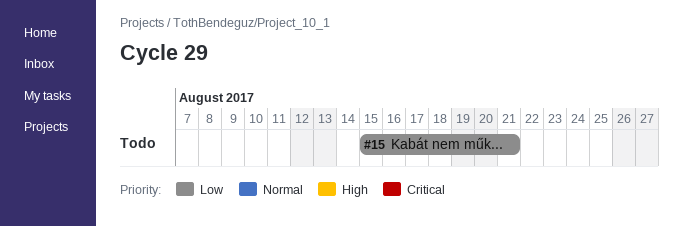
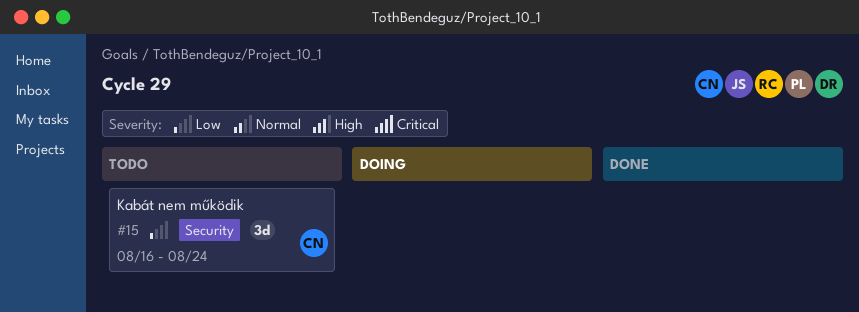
#15, start: Aug 15 -> Aug 16
#15, due: Aug 21 -> Aug 24

